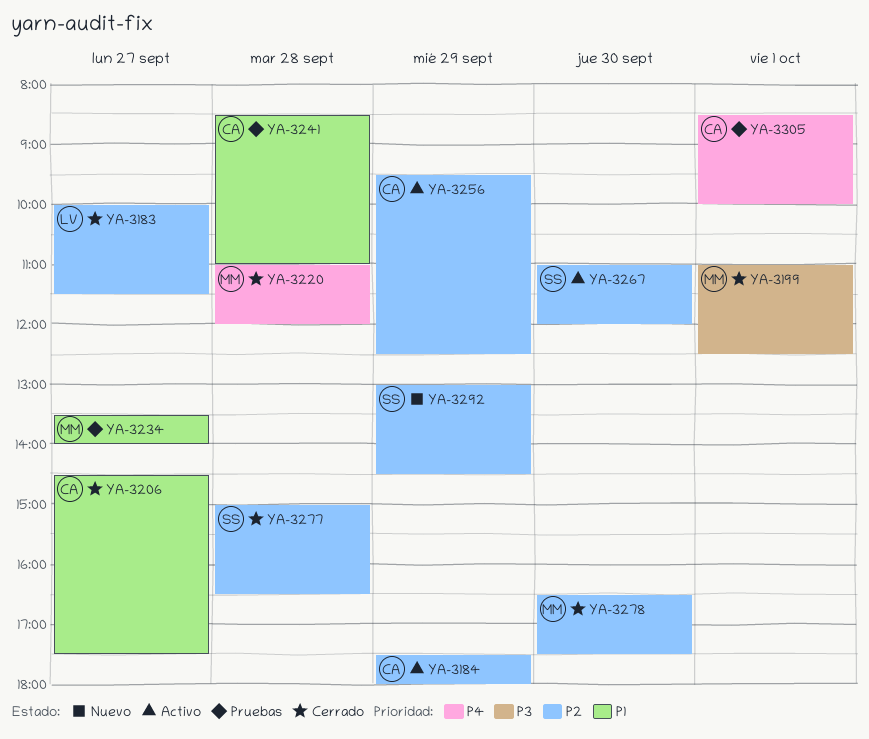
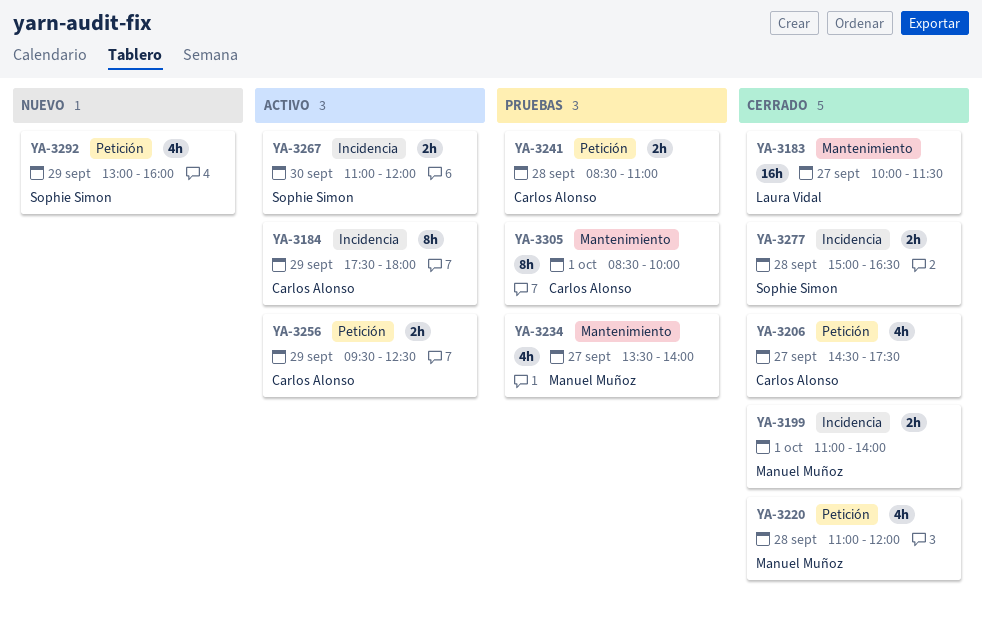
YA-3199, ends: 12:30 -> 14:00
YA-3278: present -> none
YA-3292, ends: 14:30 -> 16:00

